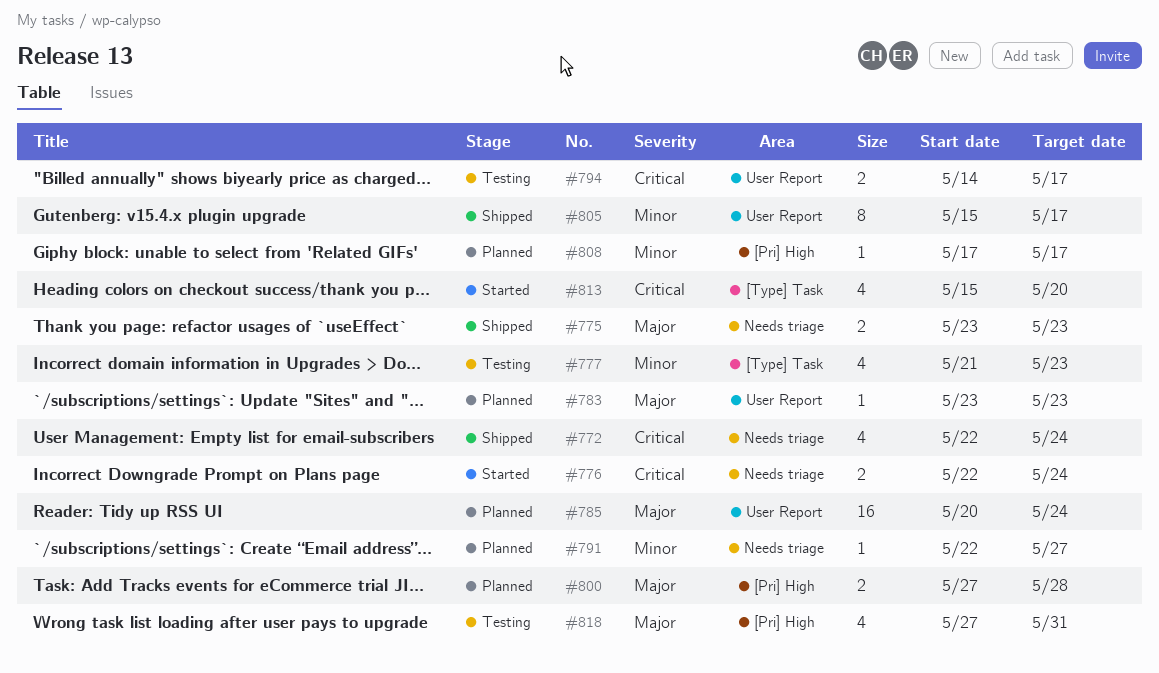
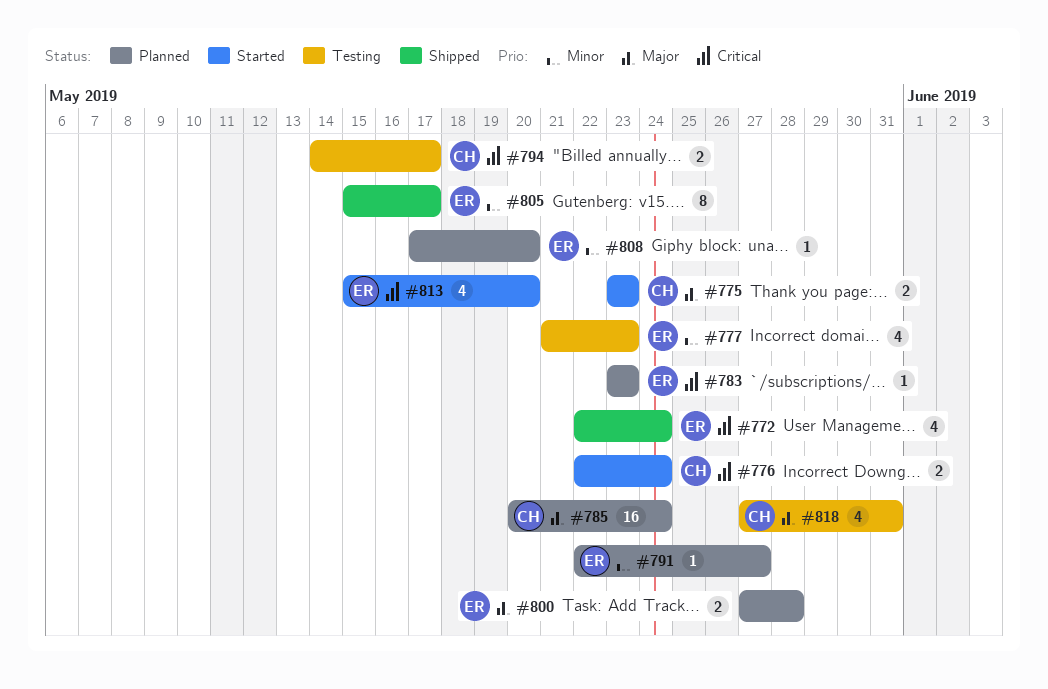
#775, status: Shipped -> Started
#783, priority: Major -> Critical
#808, due: May 17 -> May 20

